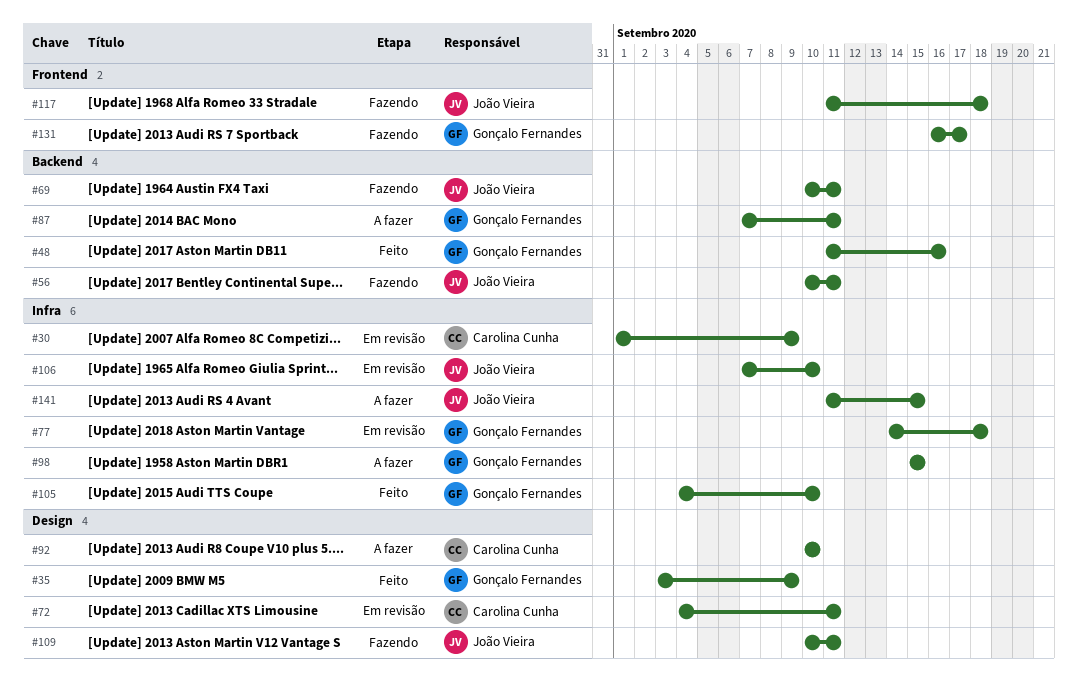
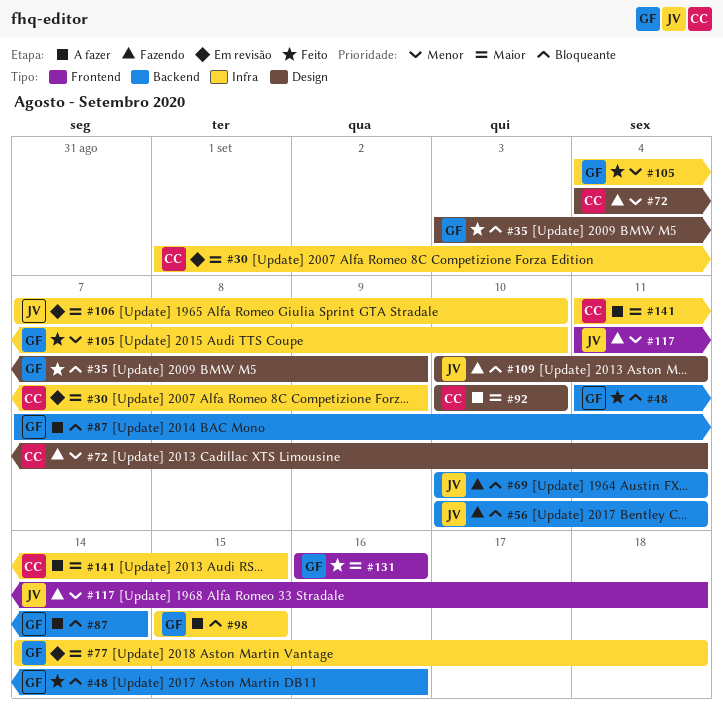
#72, status: Em revisão -> Fazendo
#87, due: Sep 11 -> Sep 14
#131, status: Fazendo -> Feito
#131, due: Sep 17 -> Sep 16
#141, owner: João Vieira -> Carolina Cunha

